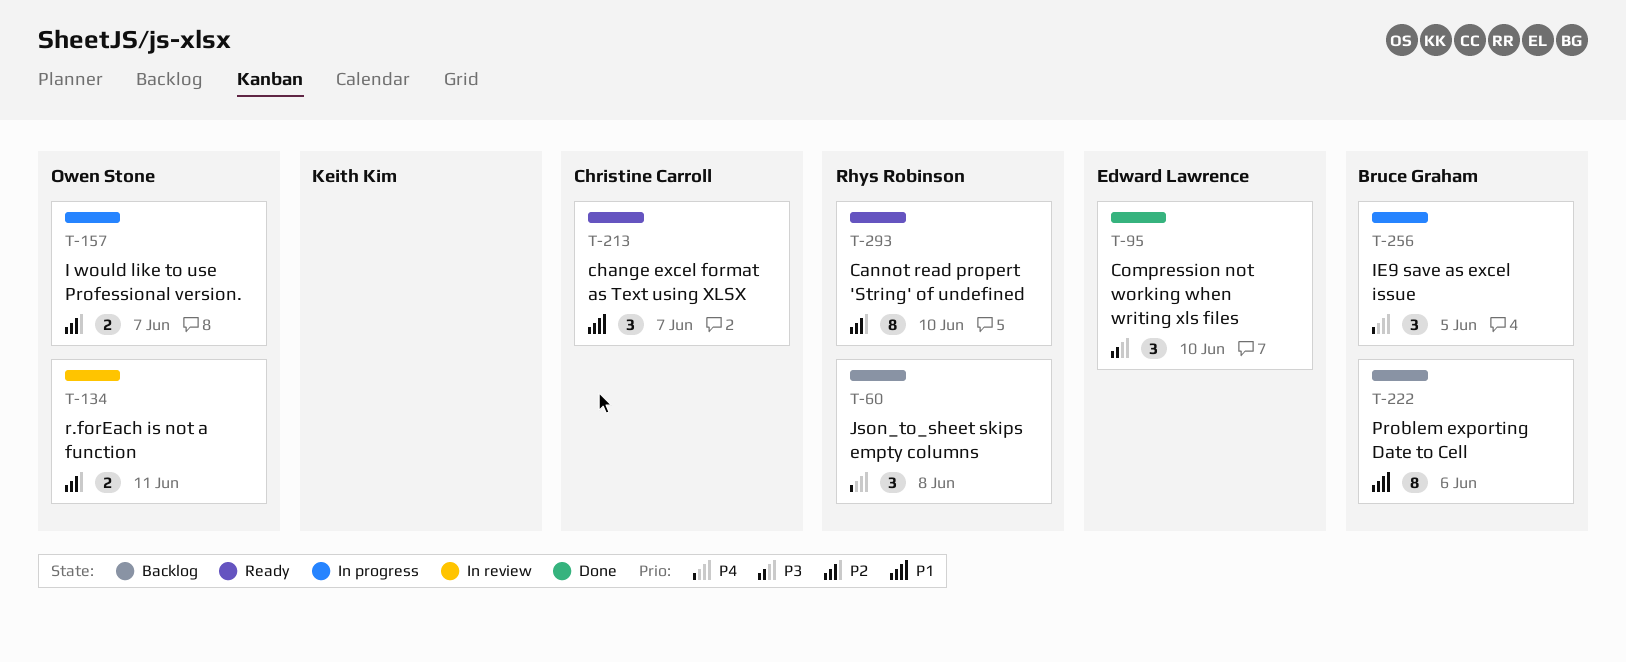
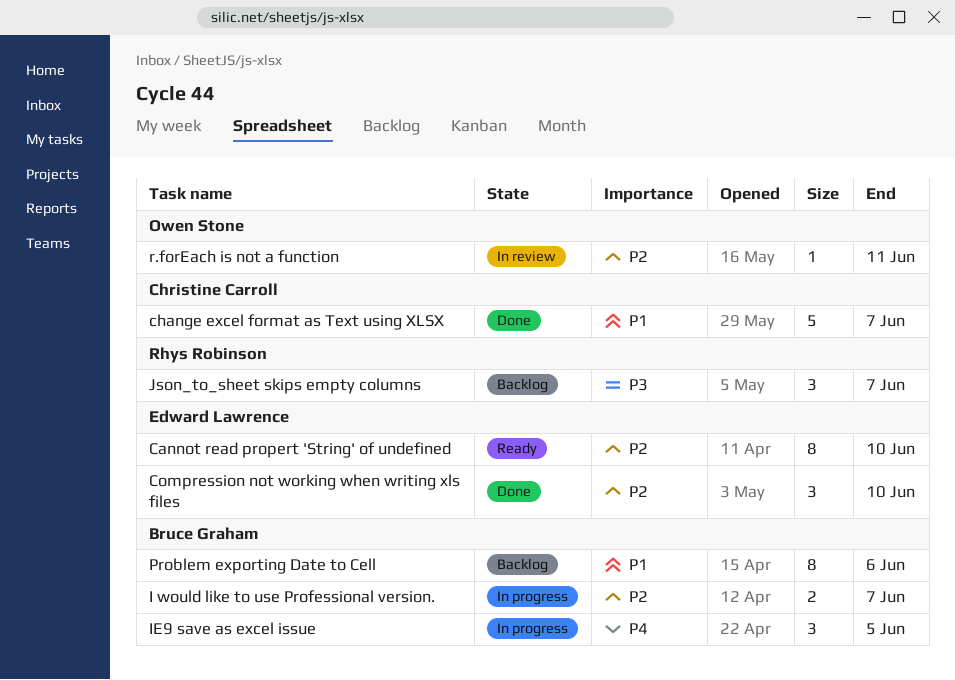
Cannot read propert 'String' of undefined, owner: Rhys Robinson -> Edward Lawrence
change excel format as Text using XLSX, status: Ready -> Done
change excel format as Text using XLSX, estimate: 3 -> 5
Compression not working when writing xls files, priority: P3 -> P2
I would like to use Professional version., owner: Owen Stone -> Bruce Graham
Json_to_sheet skips empty columns, priority: P4 -> P3
Json_to_sheet skips empty columns, due: Jun 8 -> Jun 7
r.forEach is not a function, estimate: 2 -> 1

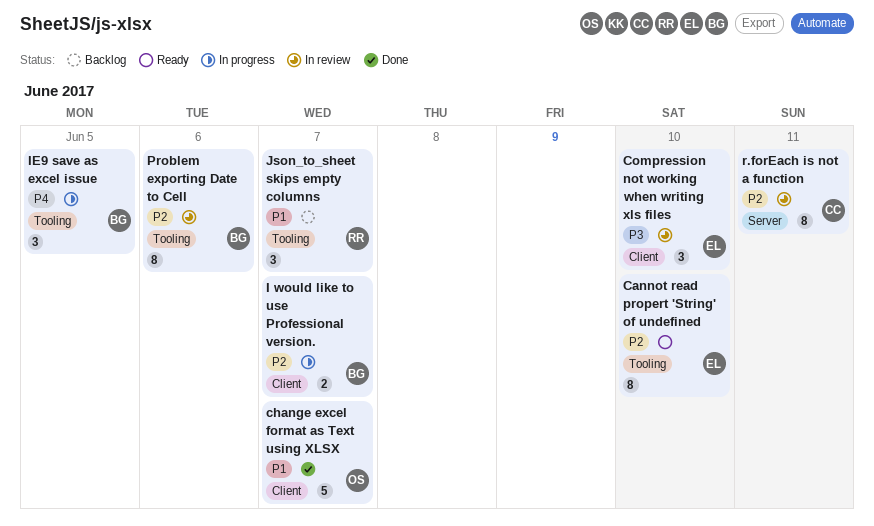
change excel format as Text using XLSX, owner: Christine Carroll -> Owen Stone
Compression not working when writing xls files, status: Done -> In review
Compression not working when writing xls files, priority: P2 -> P3
Json_to_sheet skips empty columns, priority: P3 -> P1
Problem exporting Date to Cell, status: Backlog -> In review
Problem exporting Date to Cell, priority: P1 -> P2
r.forEach is not a function, owner: Owen Stone -> Christine Carroll
r.forEach is not a function, estimate: 1 -> 8

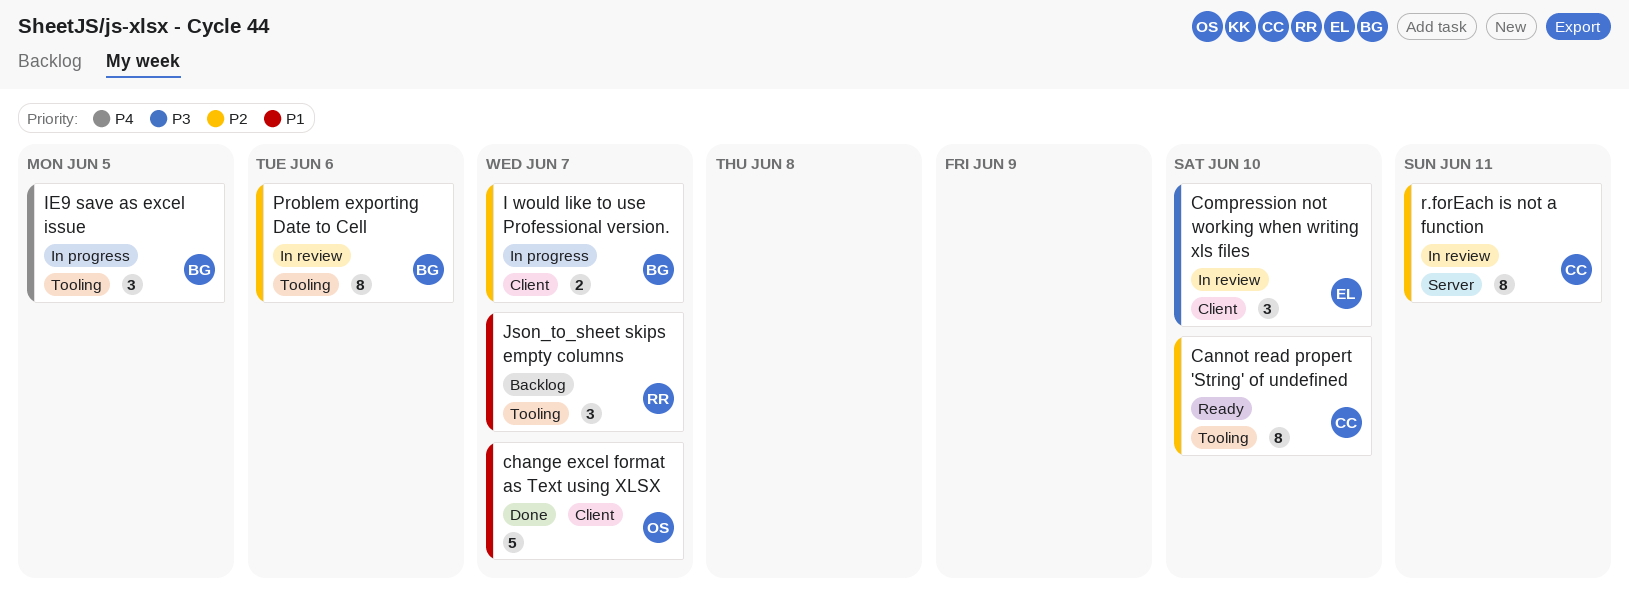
Cannot read propert 'String' of undefined, owner: EL -> CC

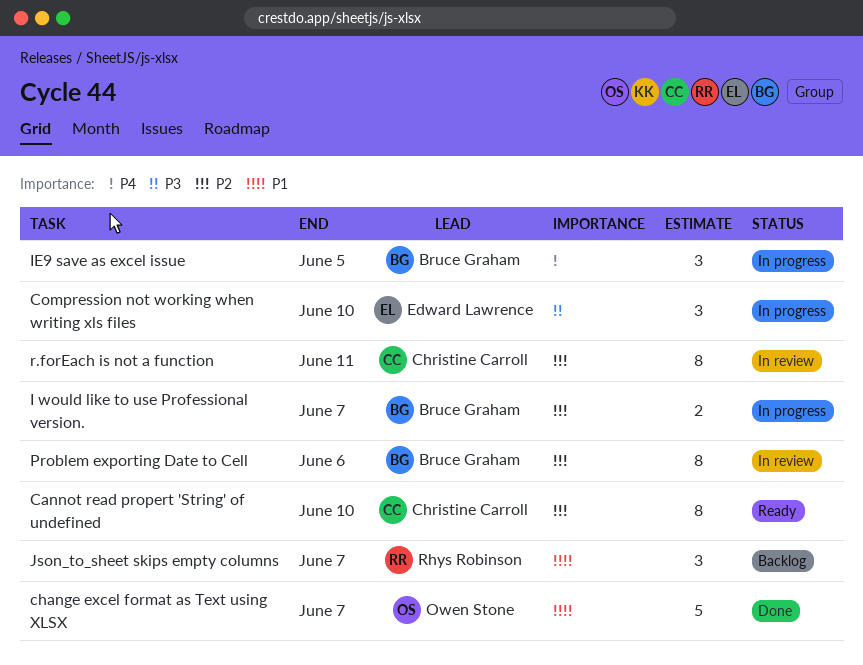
Compression not working when writing xls files, status: In review -> In progress

